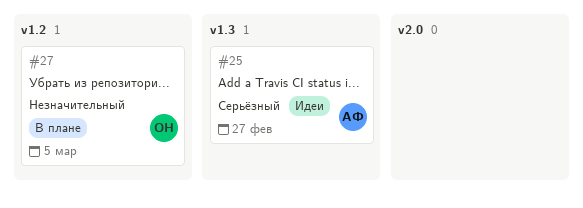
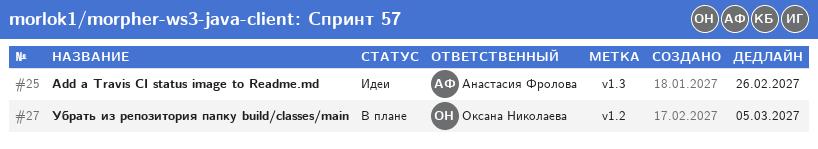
#25, due: Feb 27 -> Feb 26

